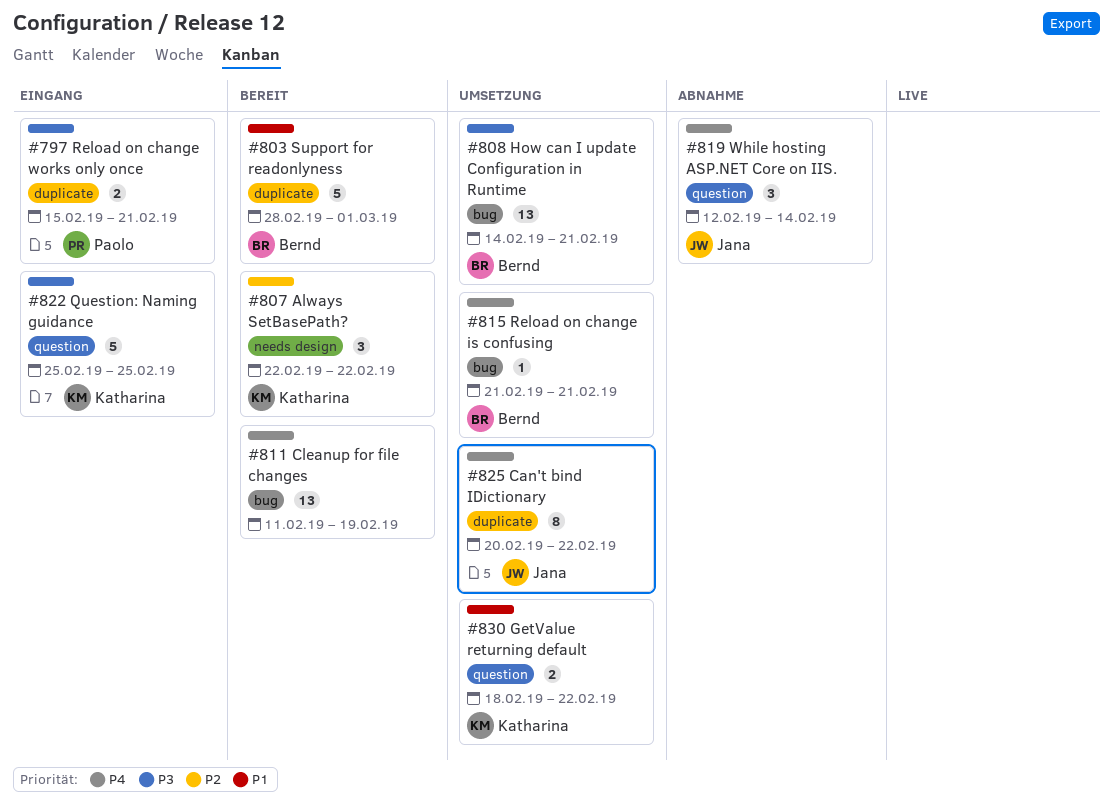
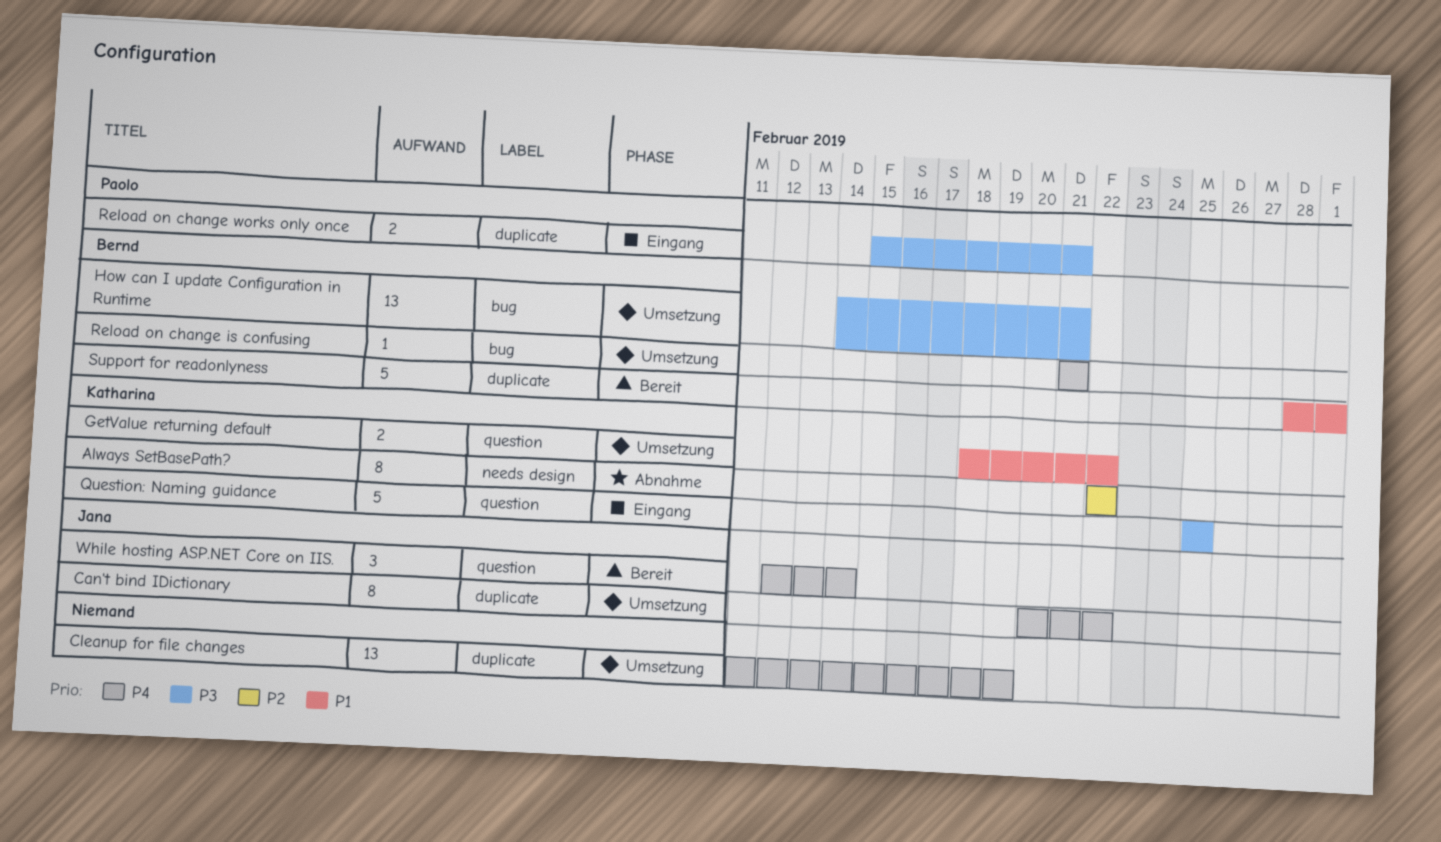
Always SetBasePath?, status: Bereit -> Abnahme
Always SetBasePath?, estimate: 3 -> 8
Cleanup for file changes, status: Bereit -> Umsetzung
Cleanup for file changes, label: bug -> duplicate
While hosting ASP.NET Core on IIS., status: Abnahme -> Bereit

